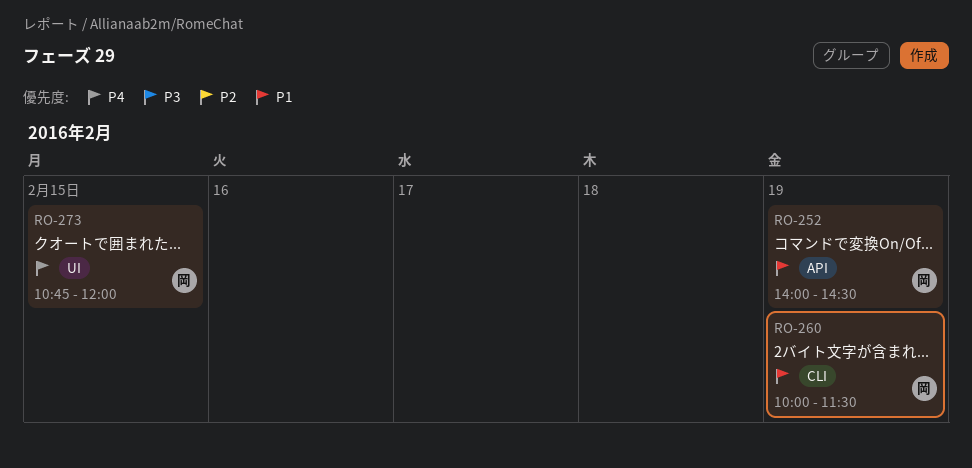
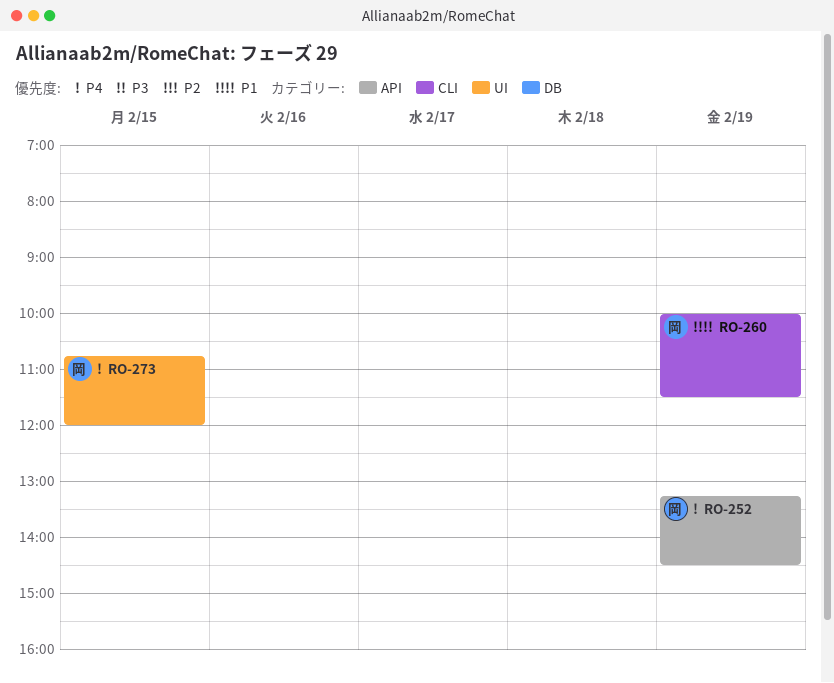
RO-252, priority: P1 -> P4
RO-252, begins: 14:00 -> 13:15

